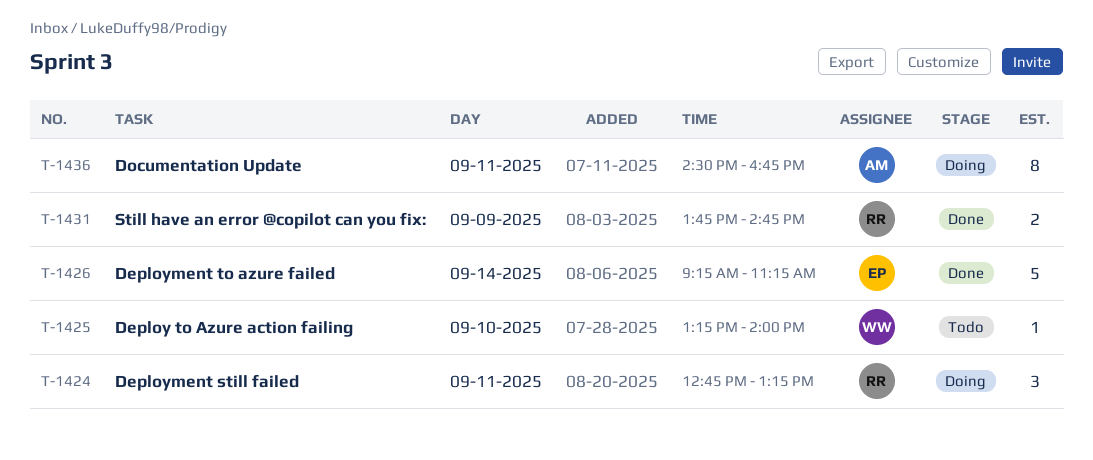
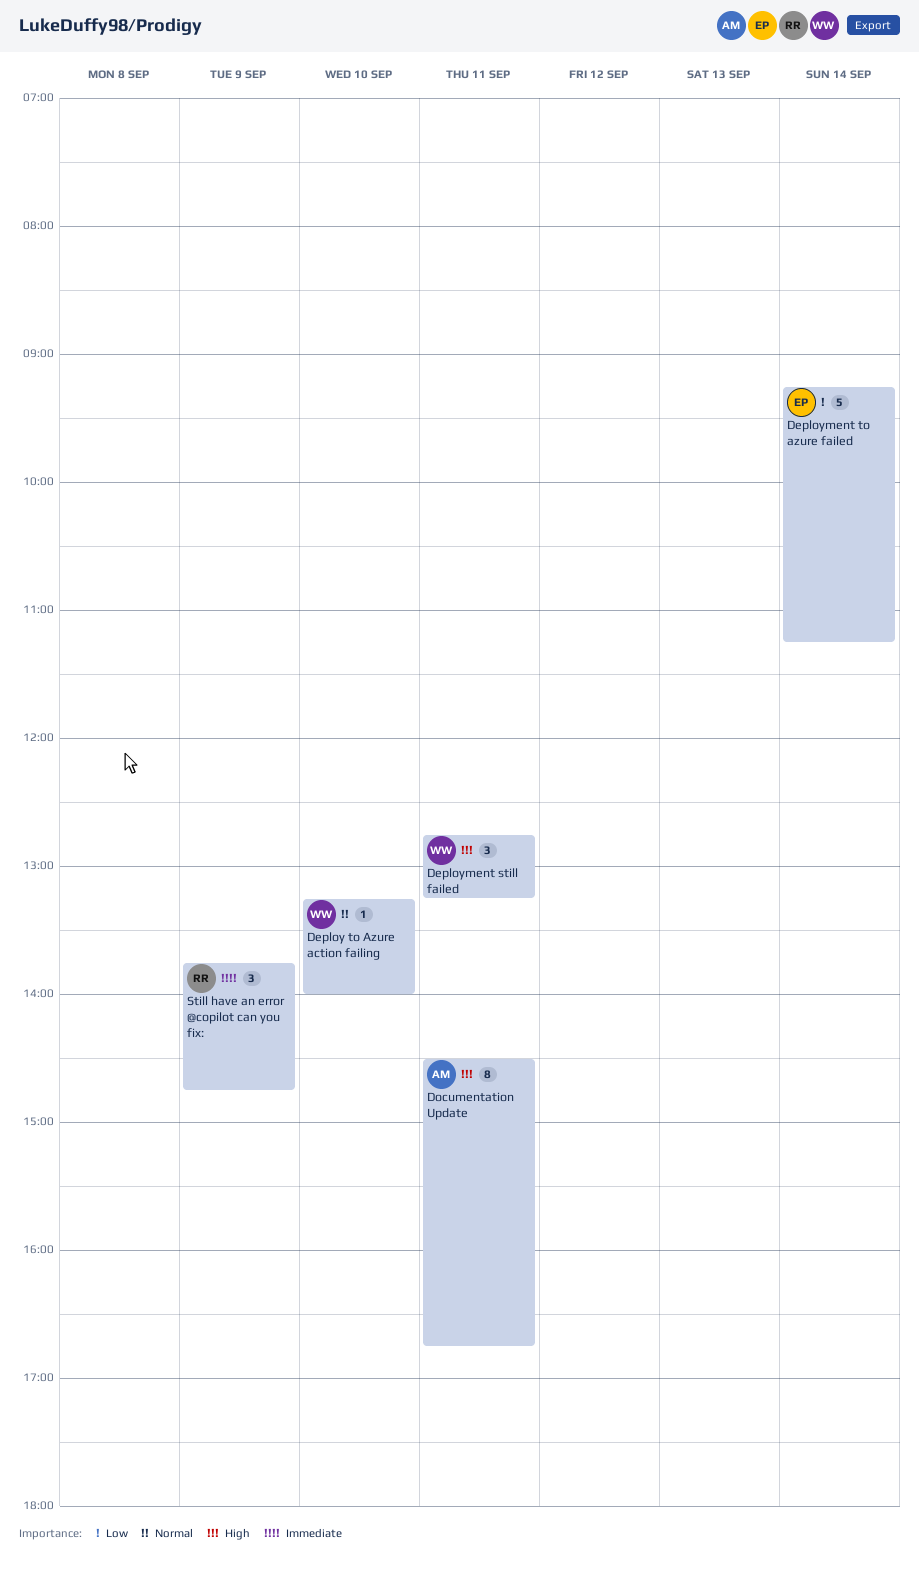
Deployment still failed, owner: RR -> WW
Still have an error @copilot can you fix:, estimate: 2 -> 3

